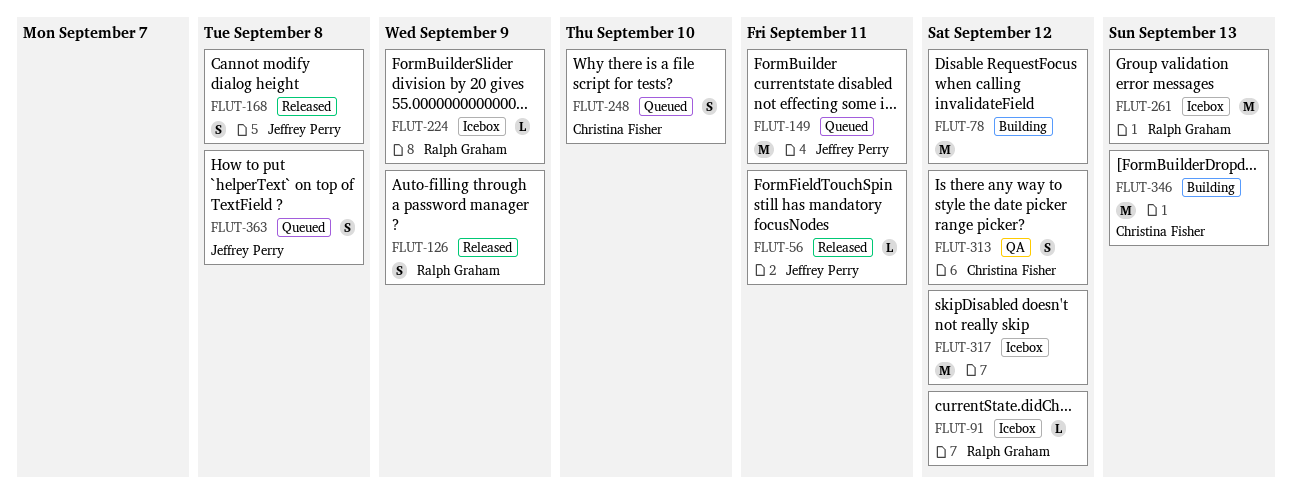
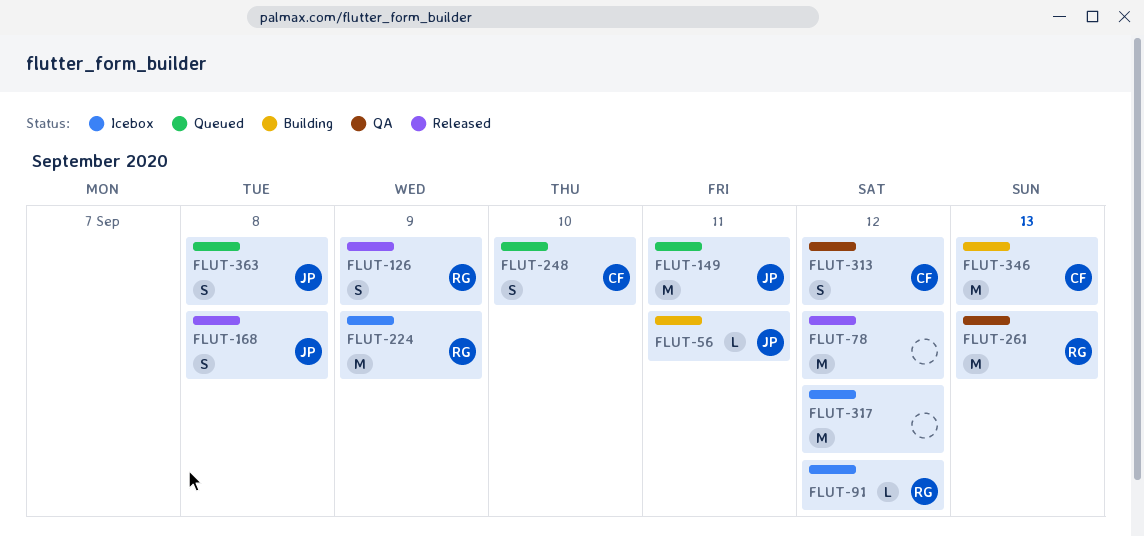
FLUT-56, status: Released -> Building
FLUT-78, status: Building -> Released
FLUT-224, estimate: L -> M
FLUT-261, status: Icebox -> QA

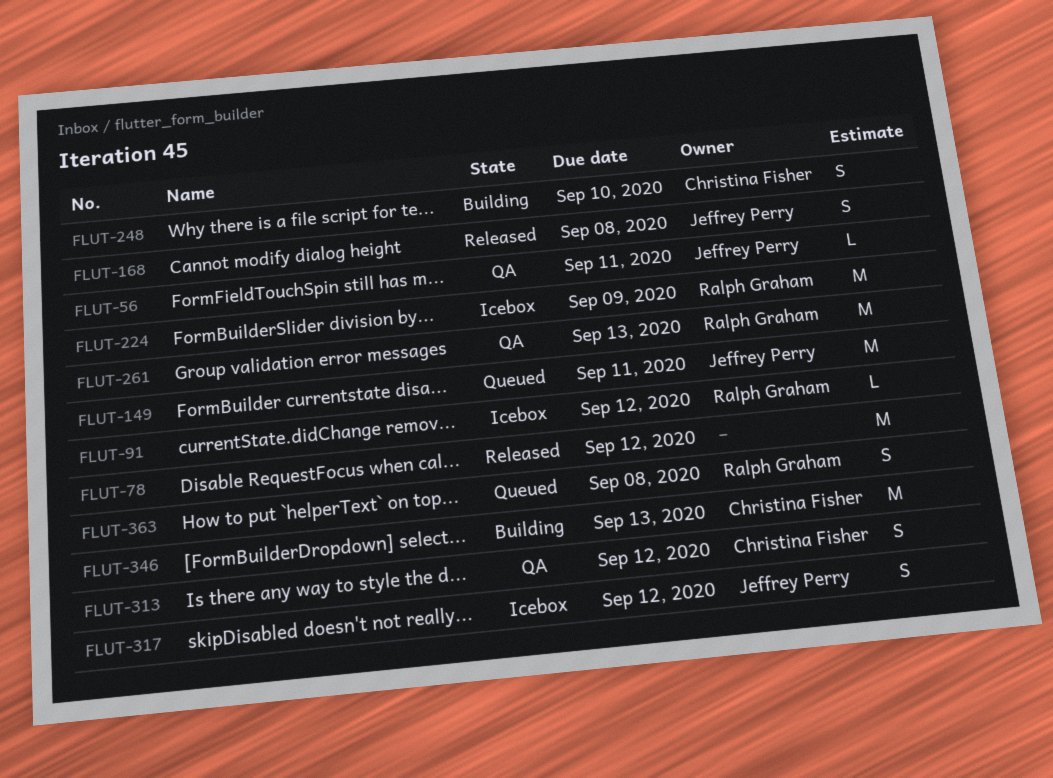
FLUT-56, status: Building -> QA
FLUT-126: present -> none
FLUT-248, status: Queued -> Building
FLUT-317, owner: none -> Jeffrey Perry
FLUT-317, estimate: M -> S
FLUT-363, owner: Jeffrey Perry -> Ralph Graham

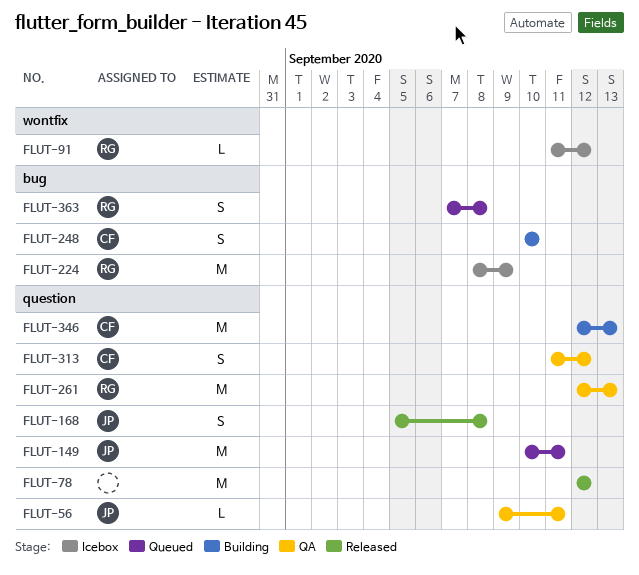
FLUT-317: present -> none

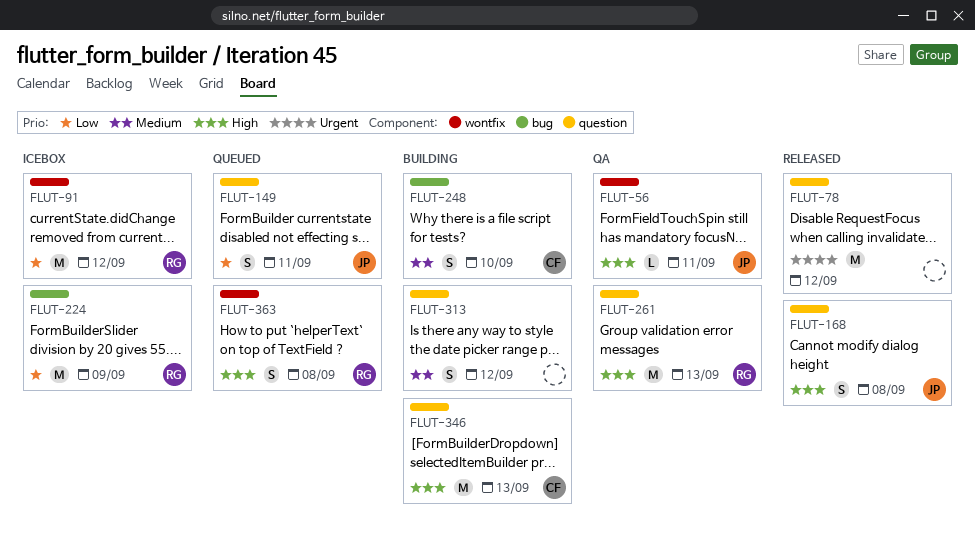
FLUT-56, label: question -> wontfix
FLUT-91, estimate: L -> M
FLUT-149, estimate: M -> S
FLUT-313, status: QA -> Building
FLUT-313, owner: CF -> none
FLUT-363, label: bug -> wontfix

